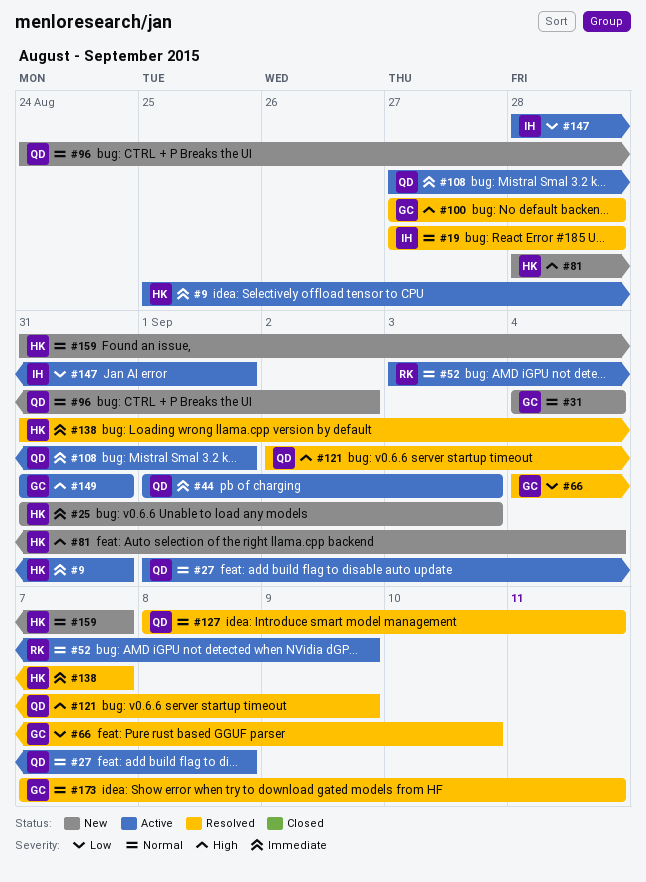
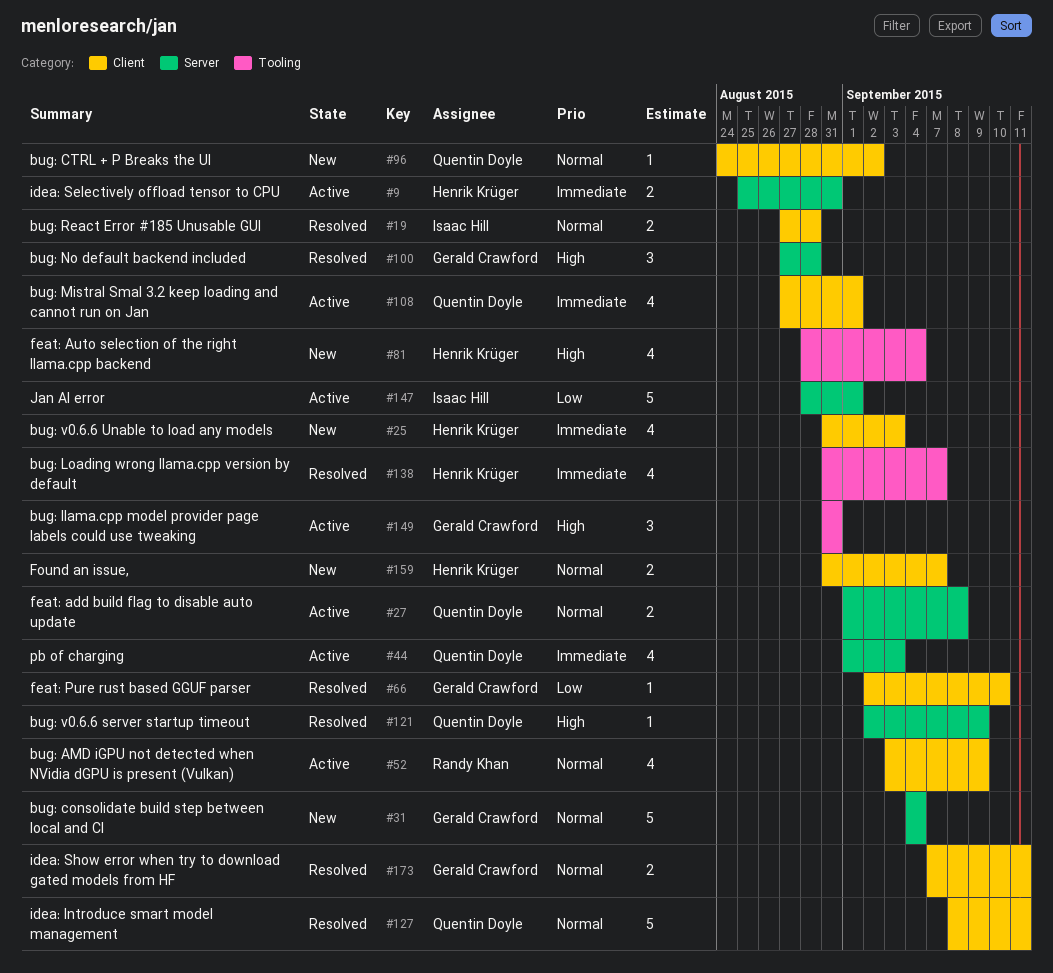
#66, start: Sep 4 -> Sep 2

